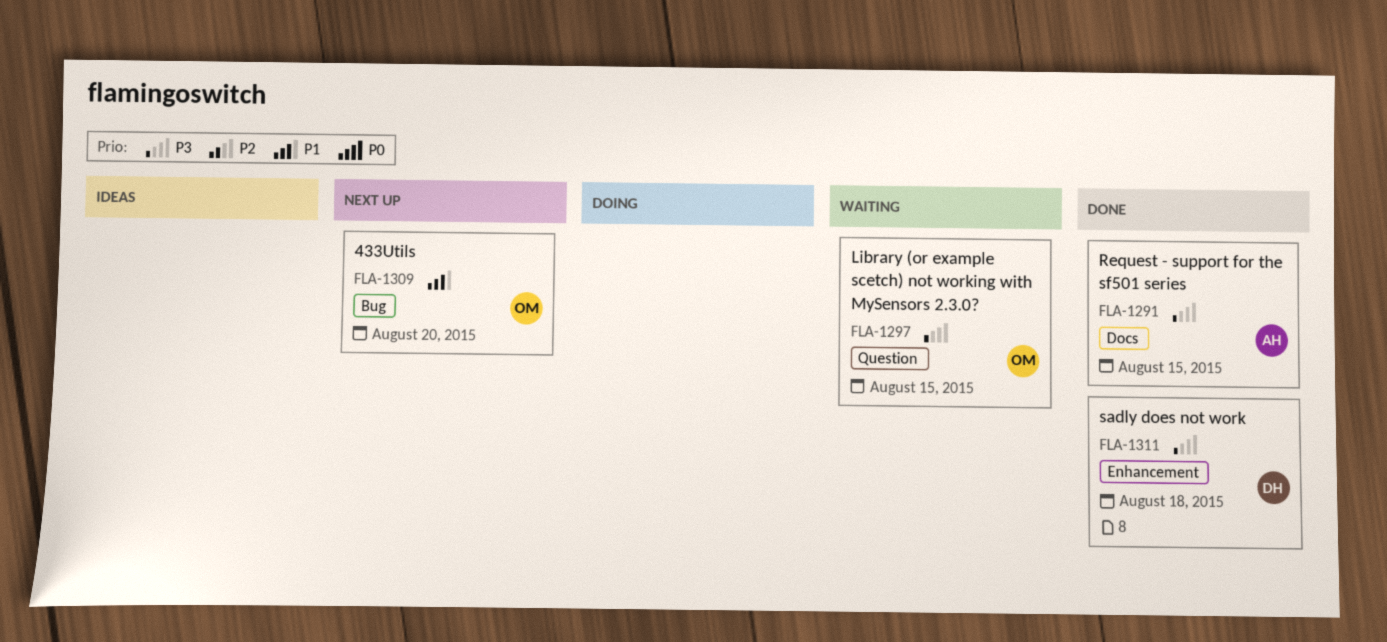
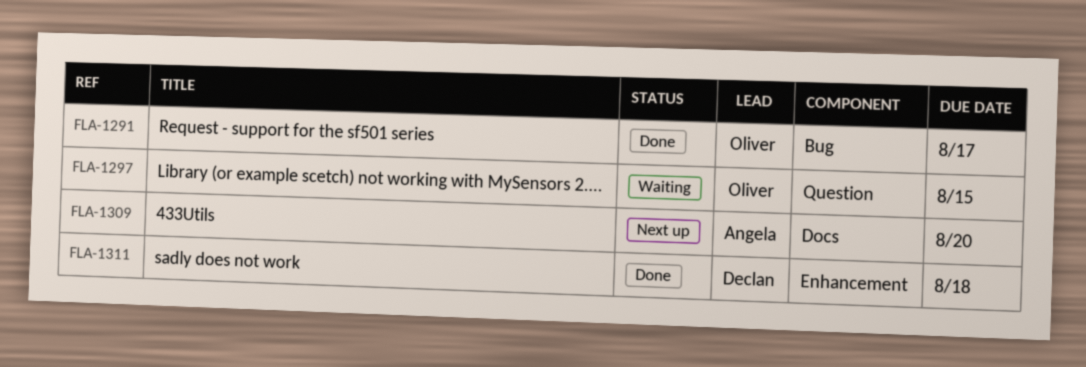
FLA-1291, owner: Angela -> Oliver
FLA-1291, label: Docs -> Bug
FLA-1291, due: Aug 15 -> Aug 17
FLA-1309, owner: Oliver -> Angela
FLA-1309, label: Bug -> Docs

